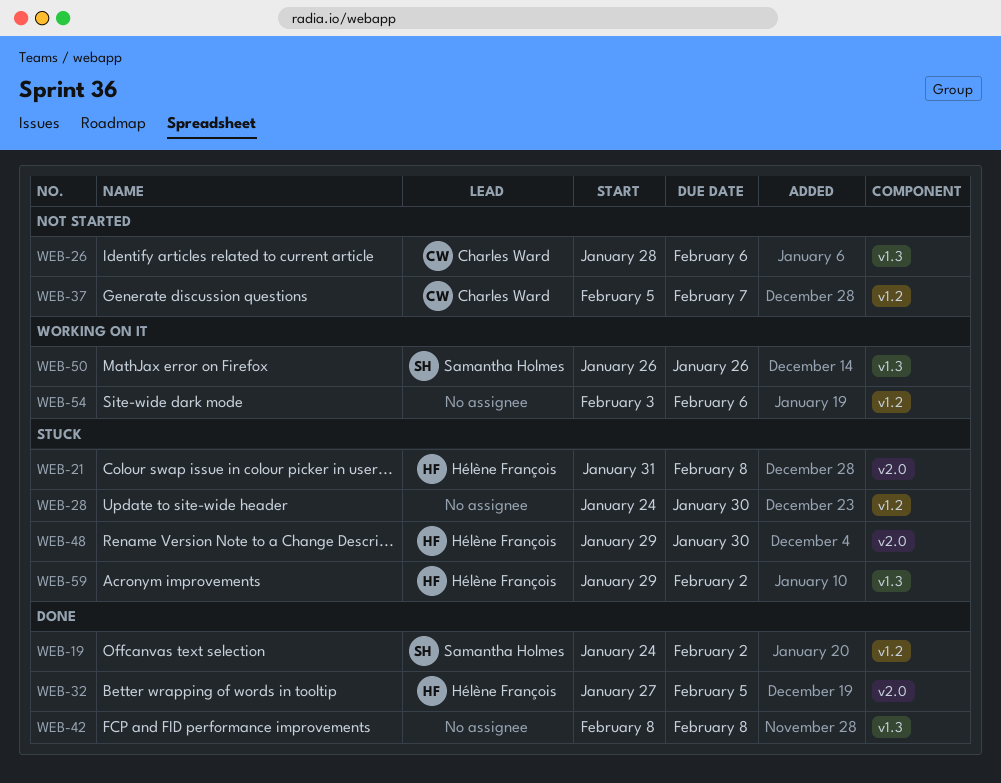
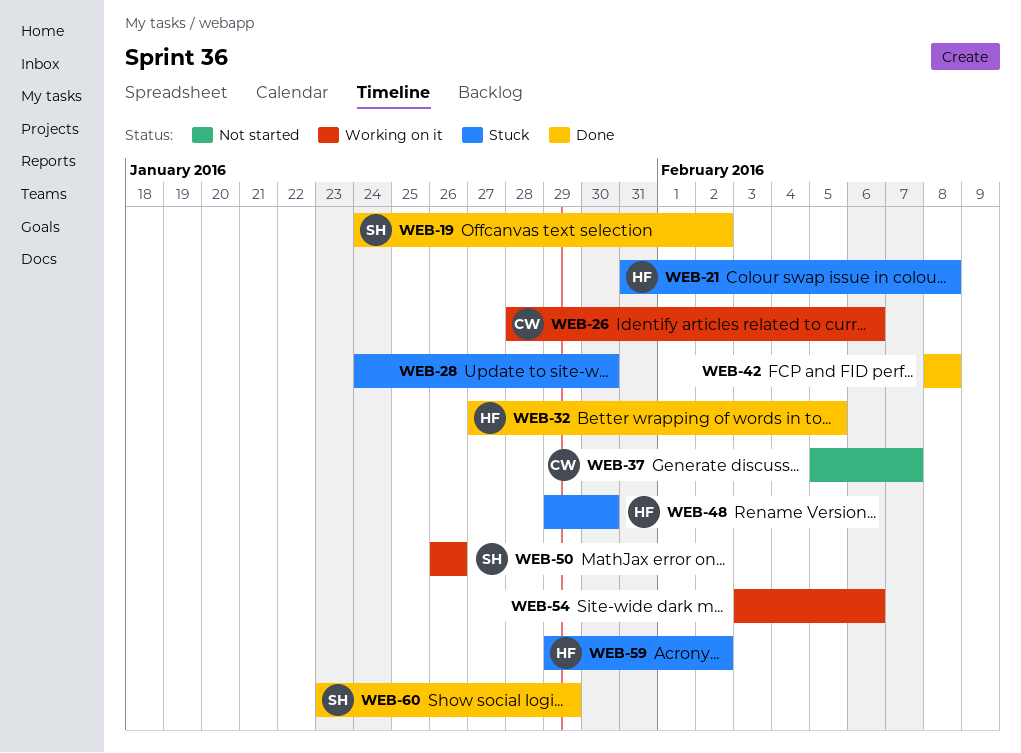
WEB-26, status: Not started -> Working on it
WEB-60: none -> present

